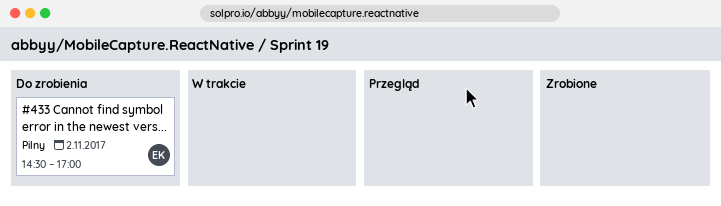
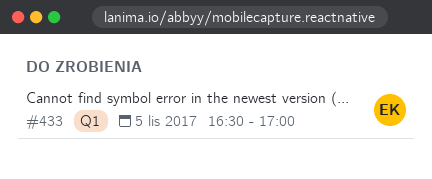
#433, day: Nov 2 -> Nov 5
#433, begins: 14:30 -> 16:30

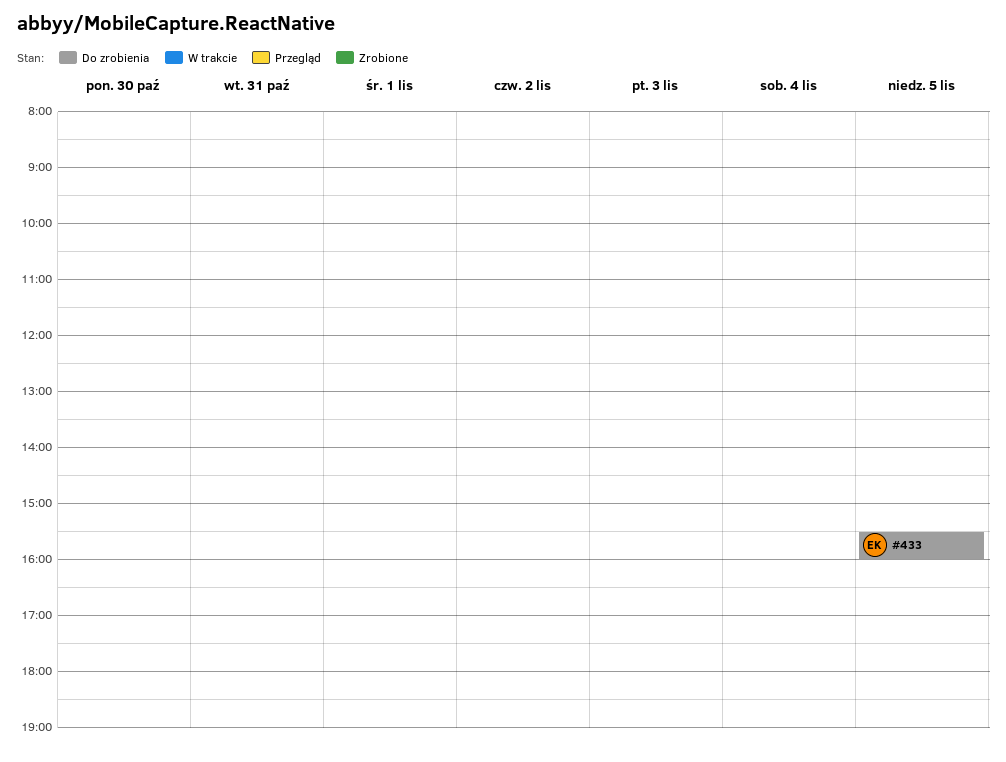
#433, begins: 16:30 -> 15:30
#433, ends: 17:00 -> 16:00

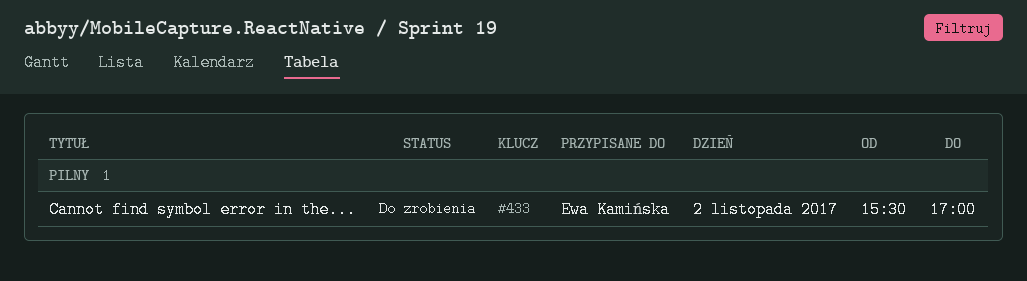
#433, day: Nov 5 -> Nov 2
#433, ends: 16:00 -> 17:00

